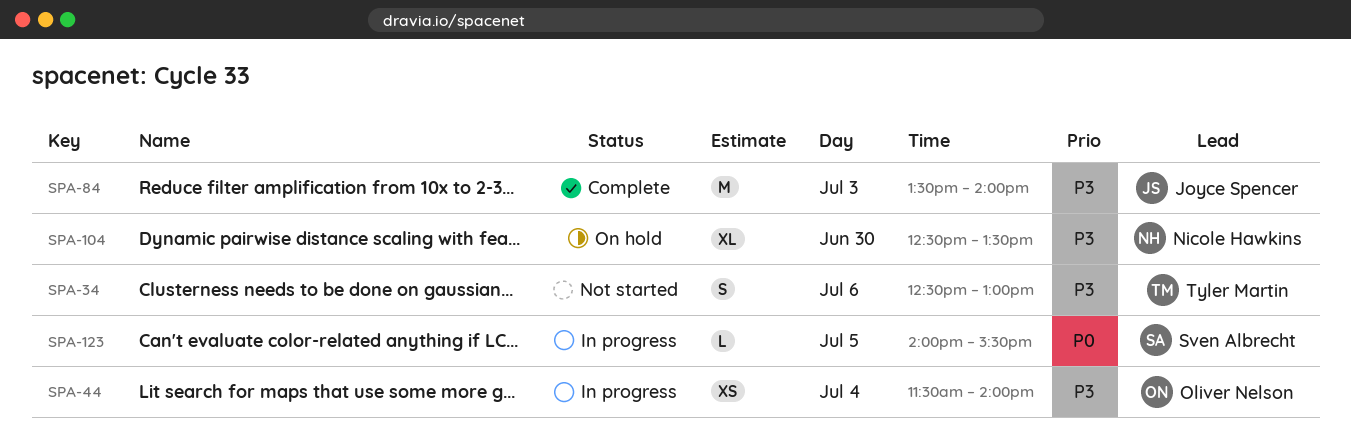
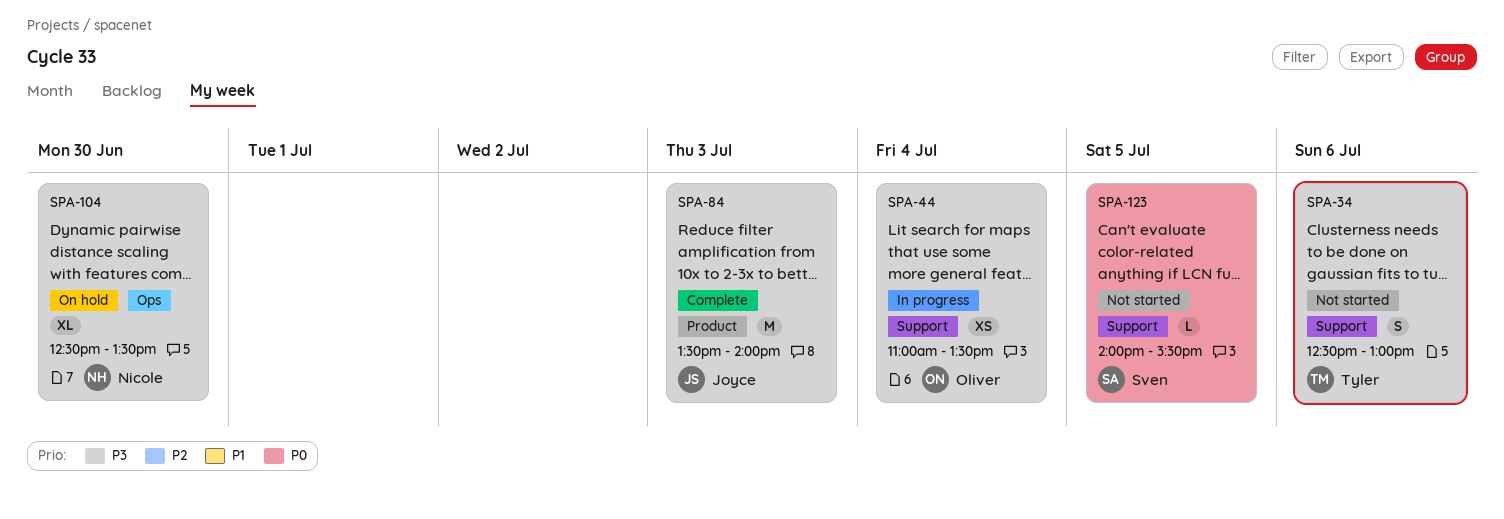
SPA-44, begins: 11:30 -> 11:00
SPA-44, ends: 14:00 -> 13:30
SPA-123, status: In progress -> Not started

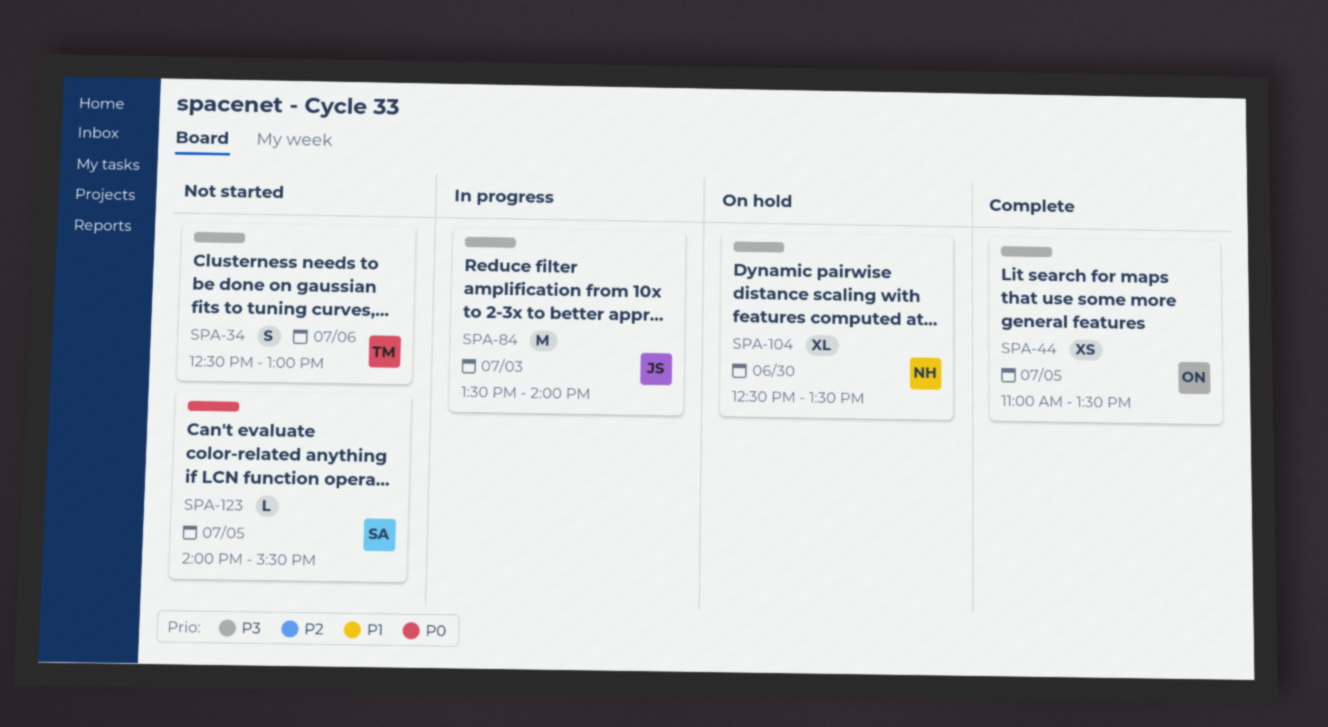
SPA-44, status: In progress -> Complete
SPA-44, day: Jul 4 -> Jul 5
SPA-84, status: Complete -> In progress

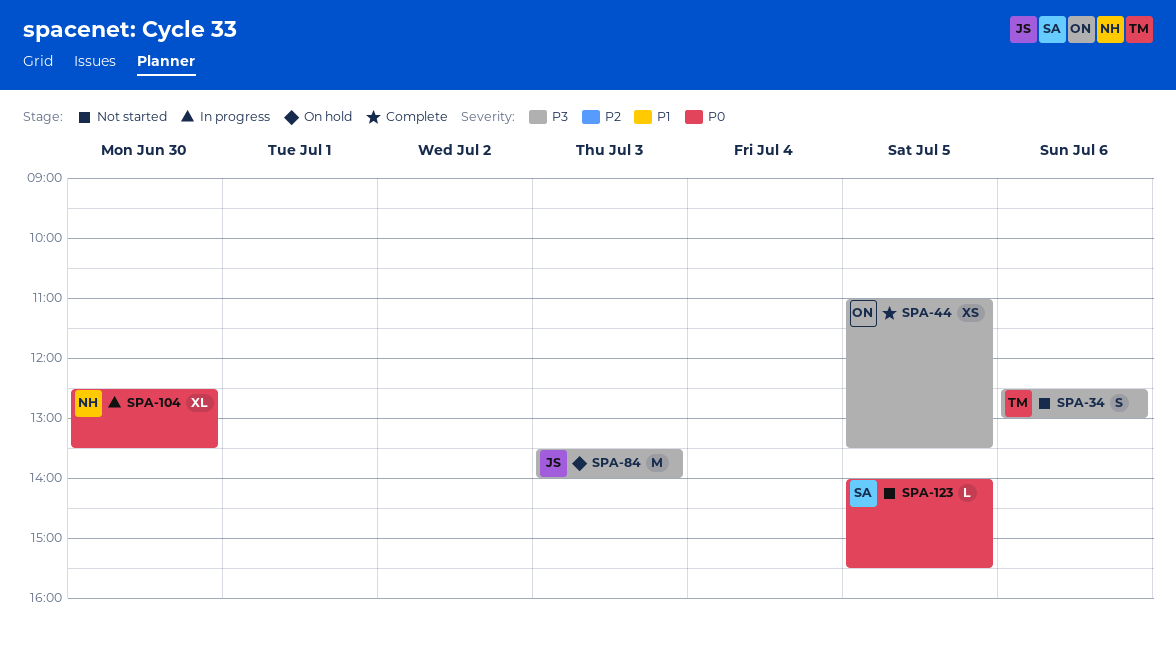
SPA-84, status: In progress -> On hold
SPA-104, status: On hold -> In progress
SPA-104, priority: P3 -> P0

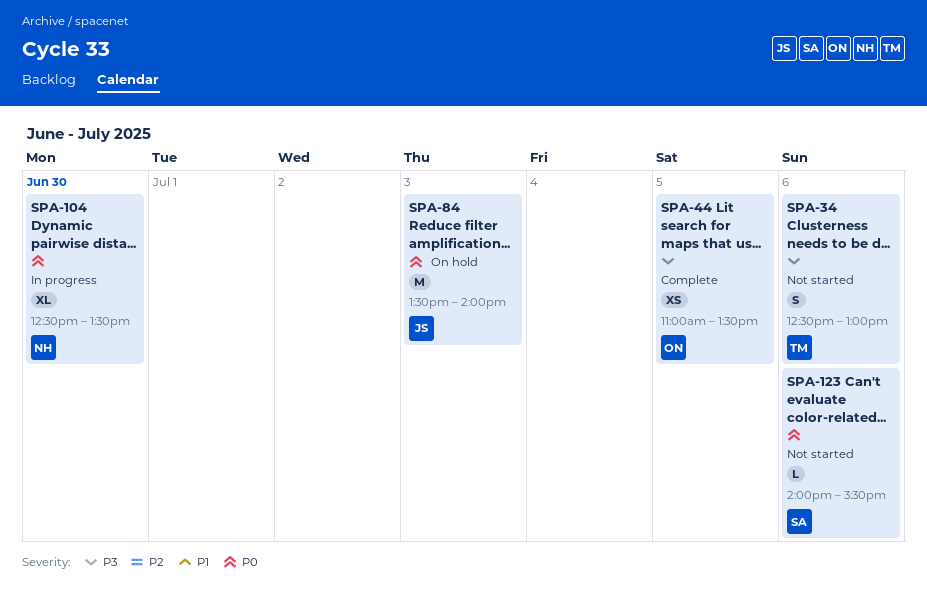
SPA-84, priority: P3 -> P0
SPA-123, day: Jul 5 -> Jul 6

